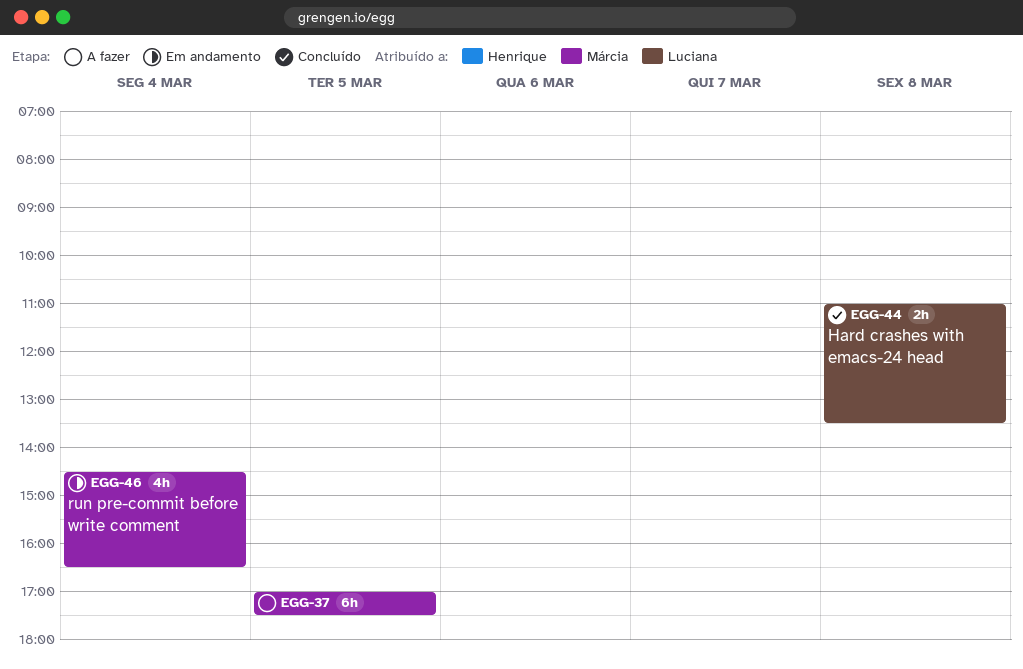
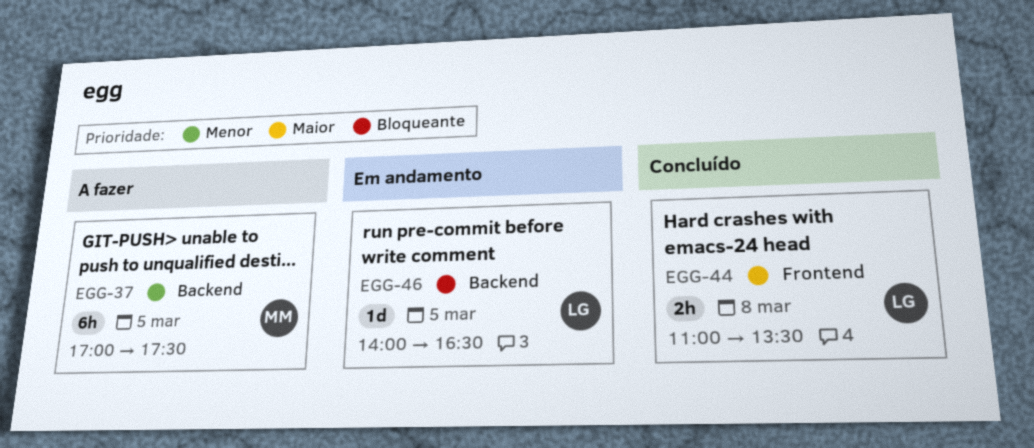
EGG-46, owner: Márcia -> Luciana
EGG-46, estimate: 4h -> 1d
EGG-46, day: Mar 4 -> Mar 5
EGG-46, begins: 14:30 -> 14:00

